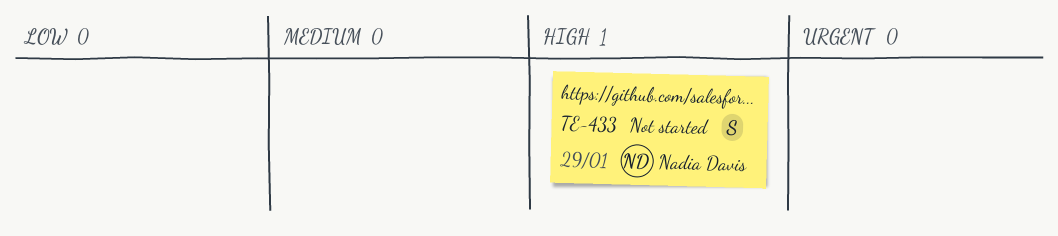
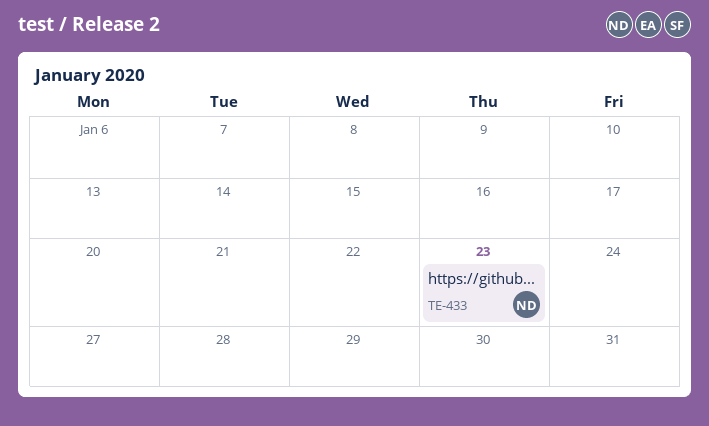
TE-433, due: Jan 29 -> Jan 23

